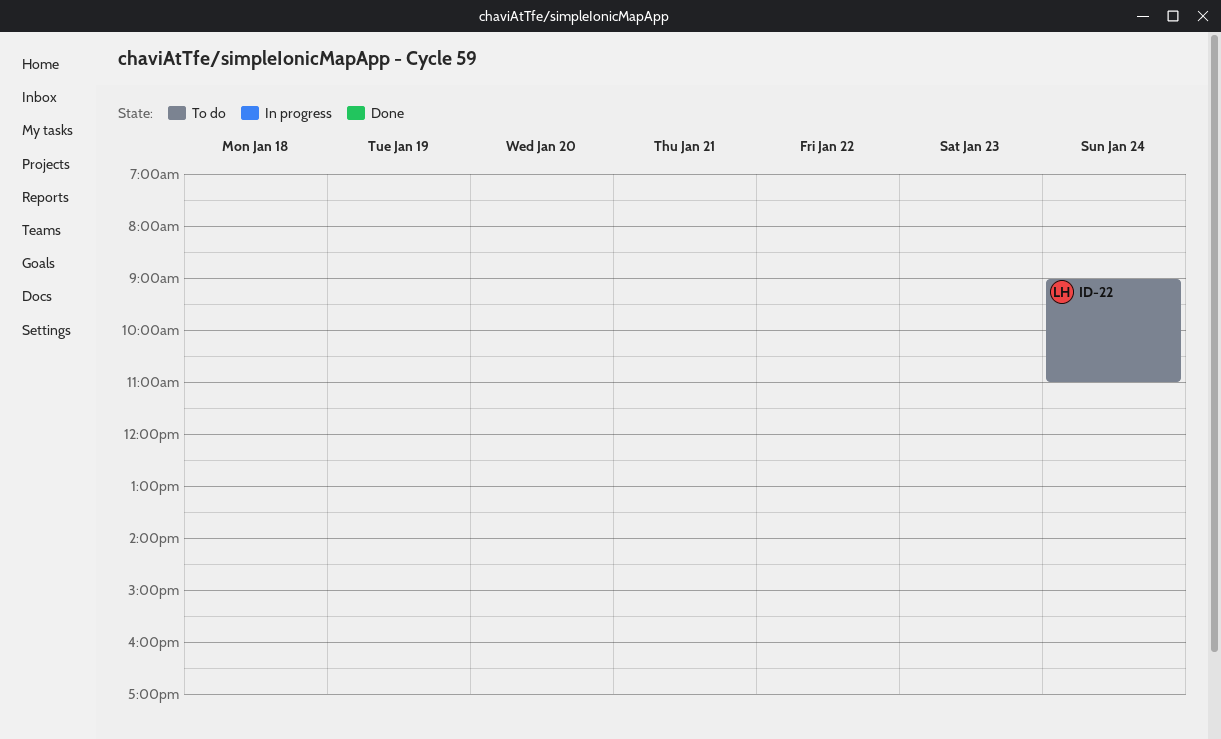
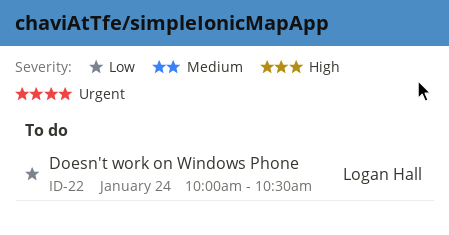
ID-22, begins: 09:00 -> 10:00
ID-22, ends: 11:00 -> 10:30

